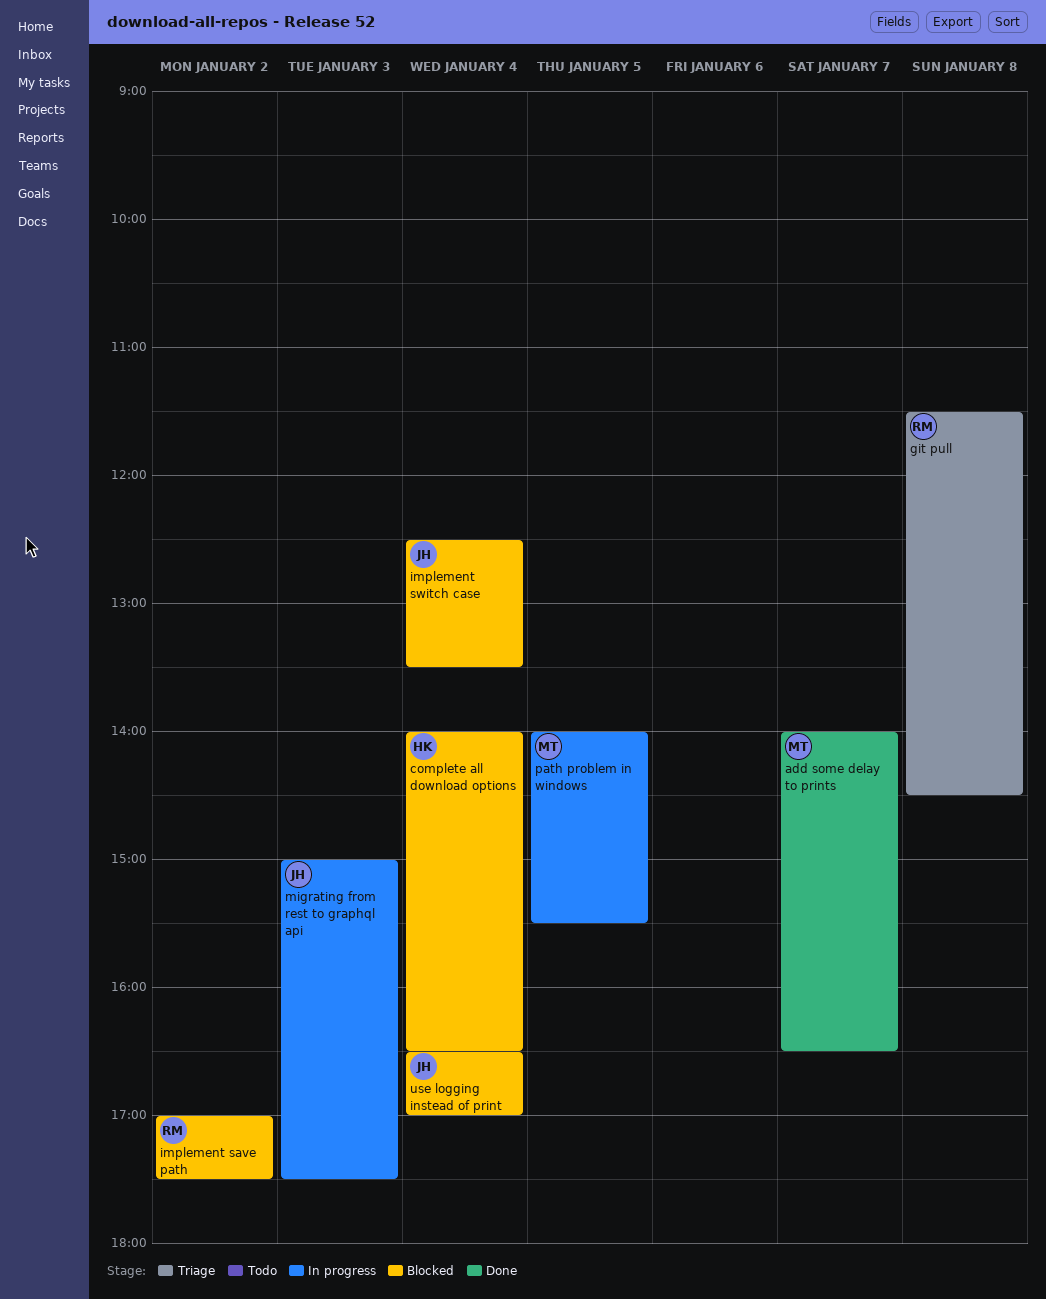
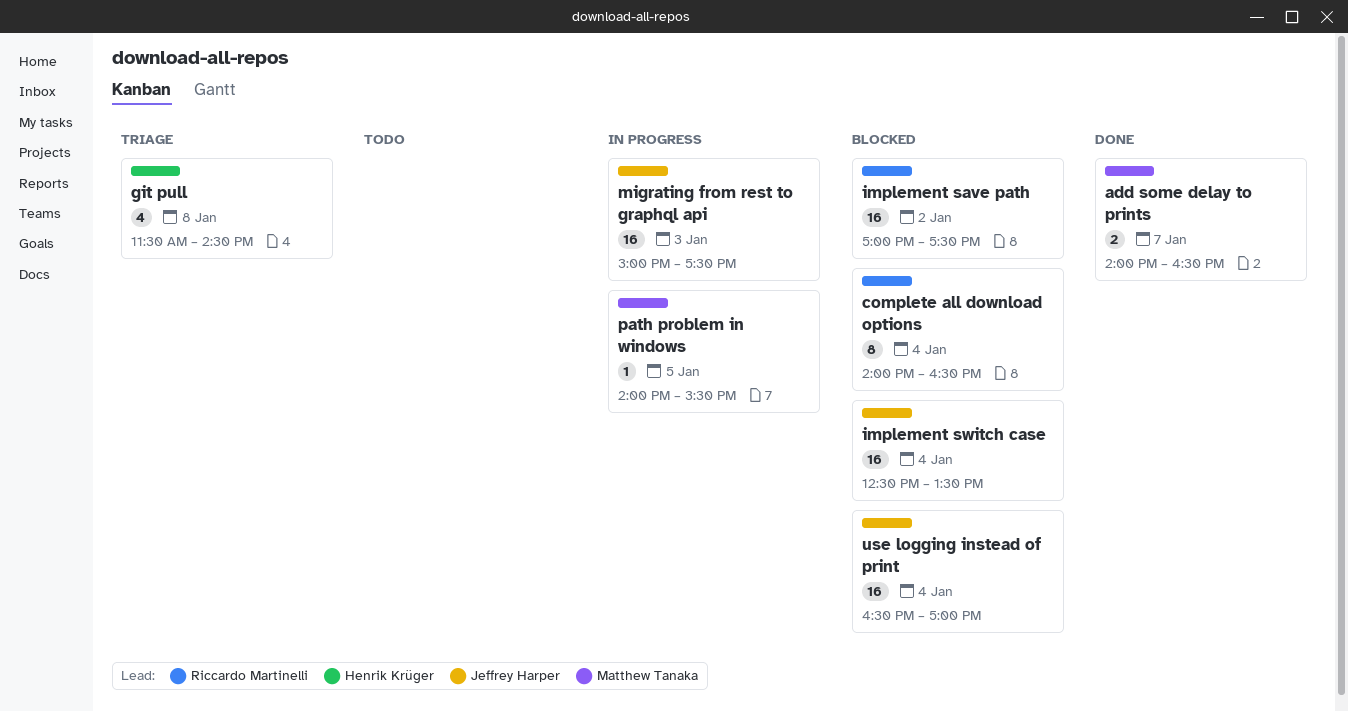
complete all download options, owner: Henrik Krüger -> Riccardo Martinelli
git pull, owner: Riccardo Martinelli -> Henrik Krüger

